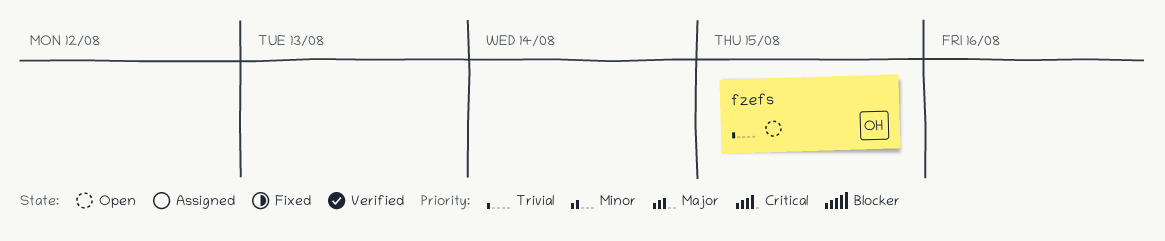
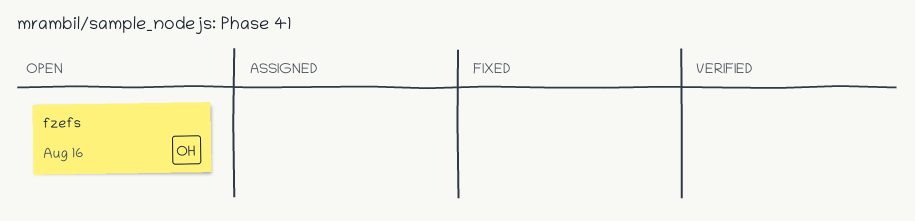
fzefs, due: Aug 15 -> Aug 16

